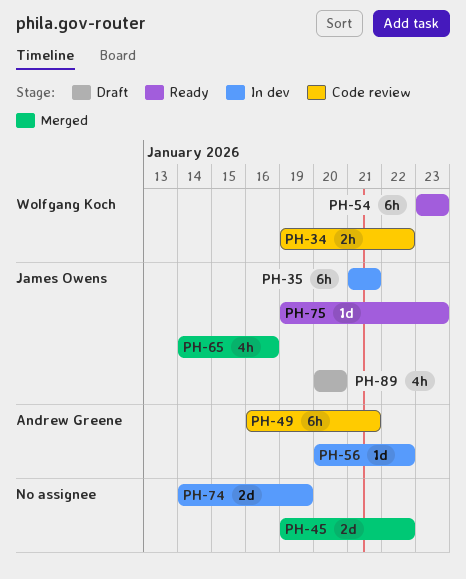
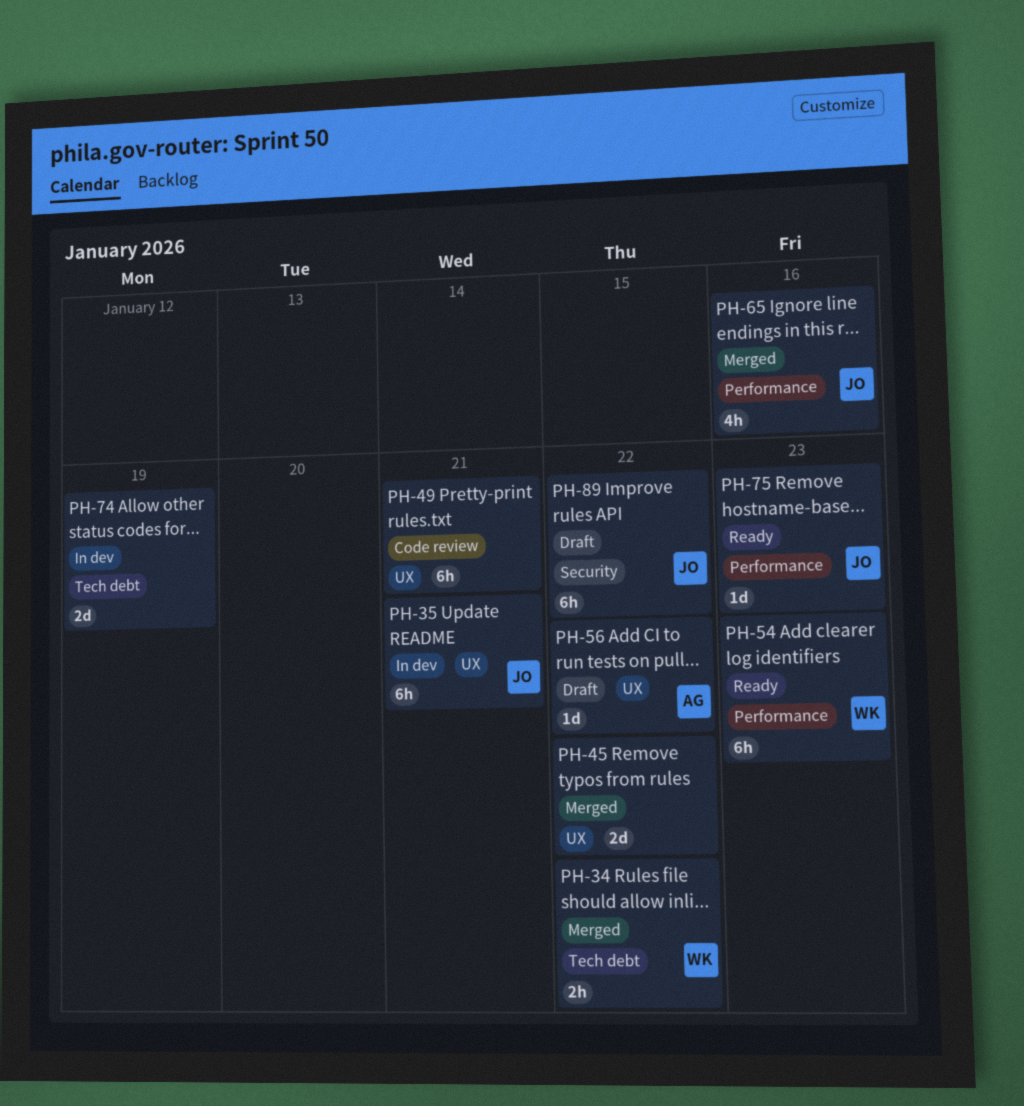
PH-34, status: Code review -> Merged
PH-49, owner: Andrew Greene -> none
PH-56, status: In dev -> Draft
PH-89, estimate: 4h -> 6h
PH-89, due: Jan 20 -> Jan 22

